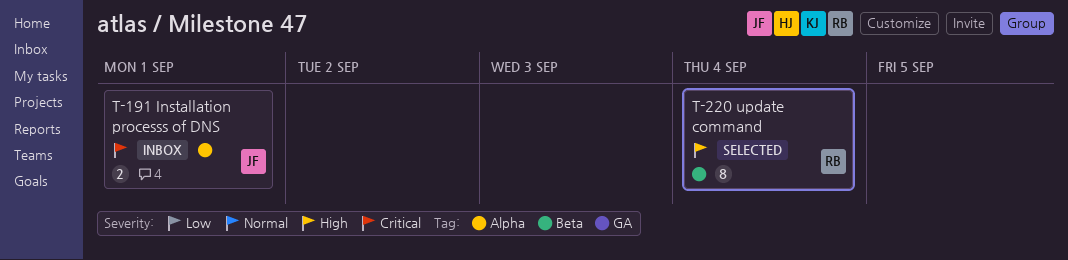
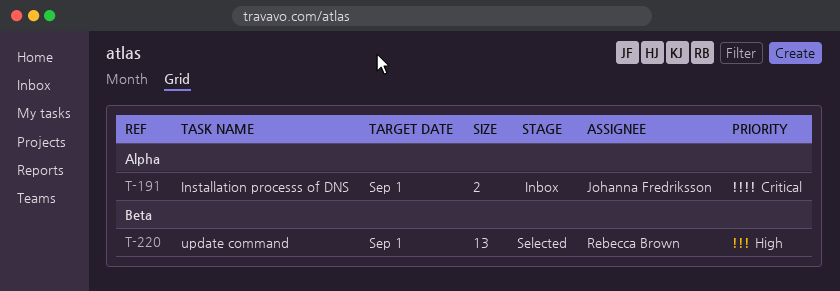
T-220, estimate: 8 -> 13
T-220, due: Sep 4 -> Sep 1

